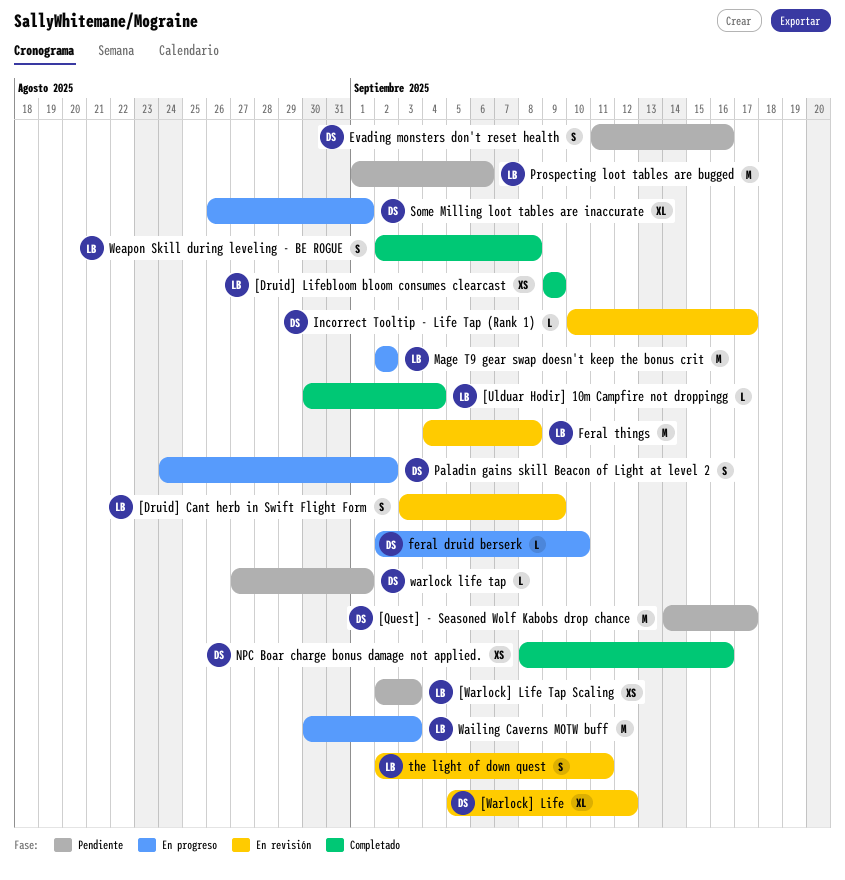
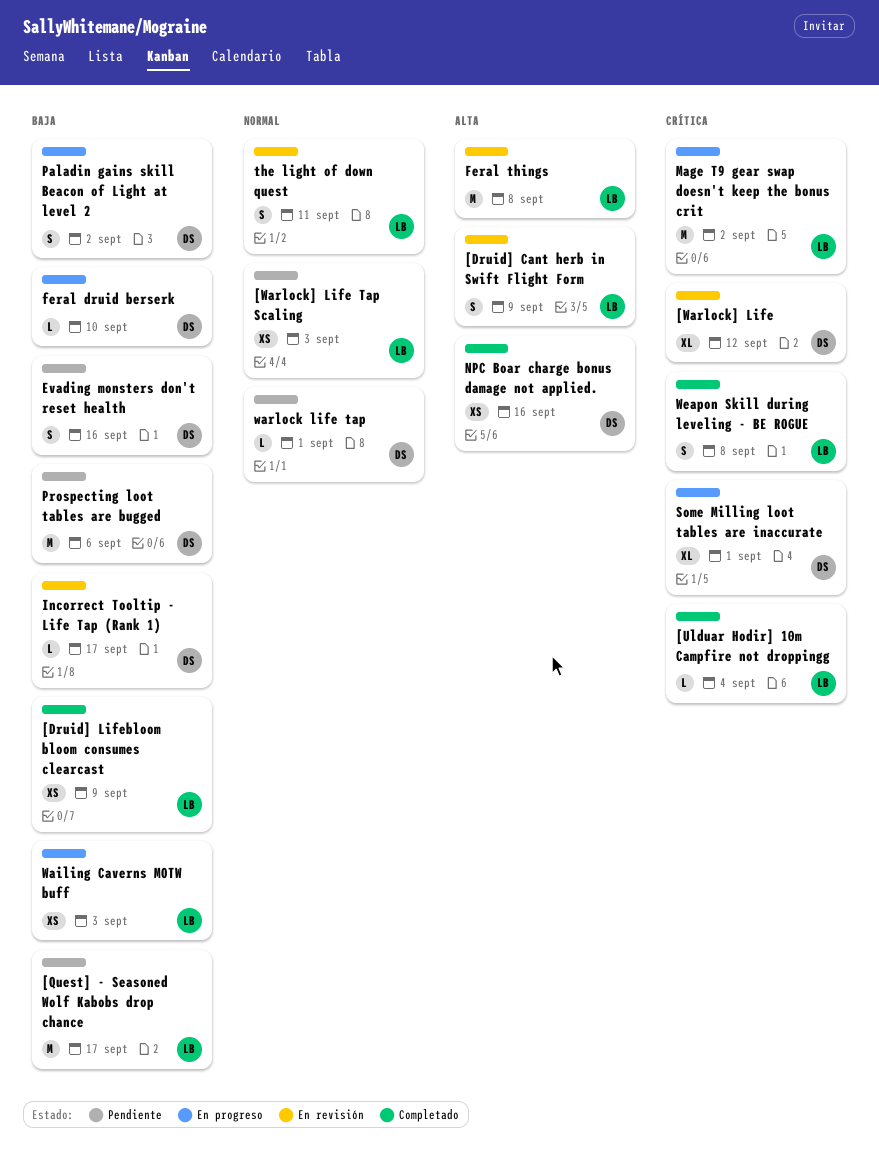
[Quest] - Seasoned Wolf Kabobs drop chance, owner: DS -> LB
Prospecting loot tables are bugged, owner: LB -> DS
Wailing Caverns MOTW buff, estimate: M -> XS

